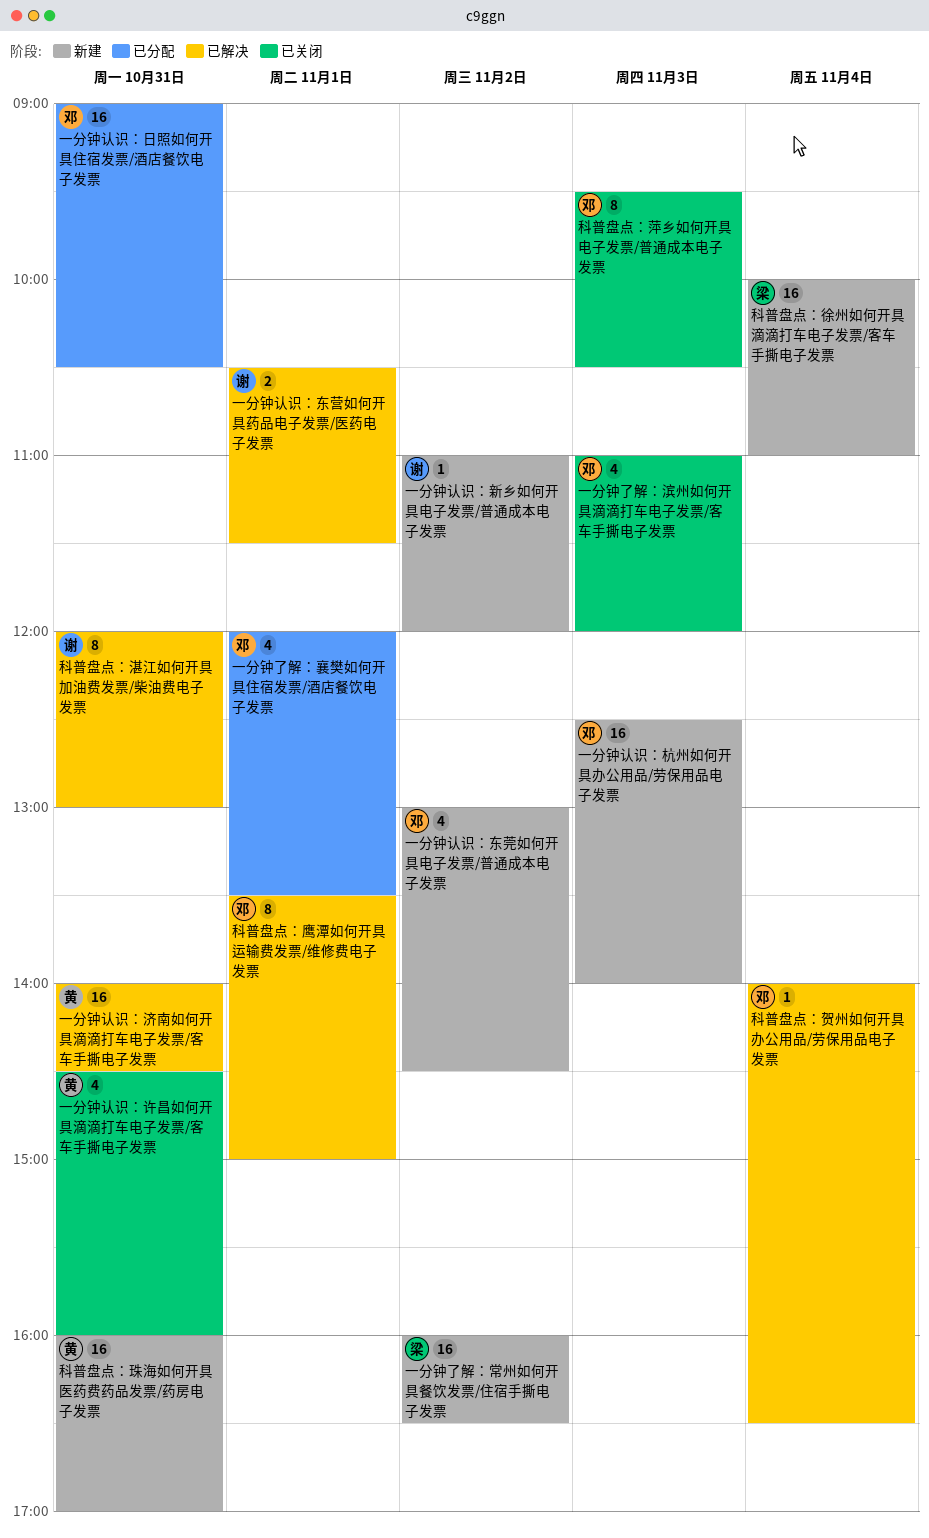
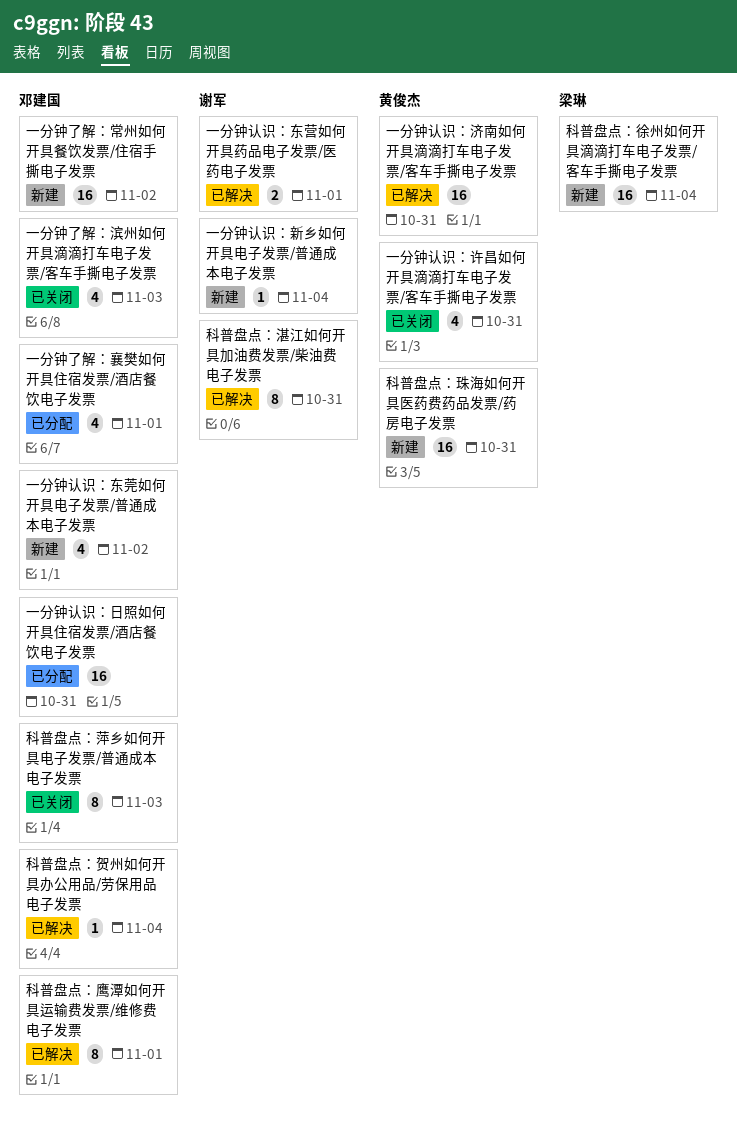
一分钟了解：常州如何开具餐饮发票/住宿手撕电子发票, owner: 梁琳 -> 邓建国
一分钟认识：新乡如何开具电子发票/普通成本电子发票, day: Nov 2 -> Nov 4
一分钟认识：杭州如何开具办公用品/劳保用品电子发票: present -> none

